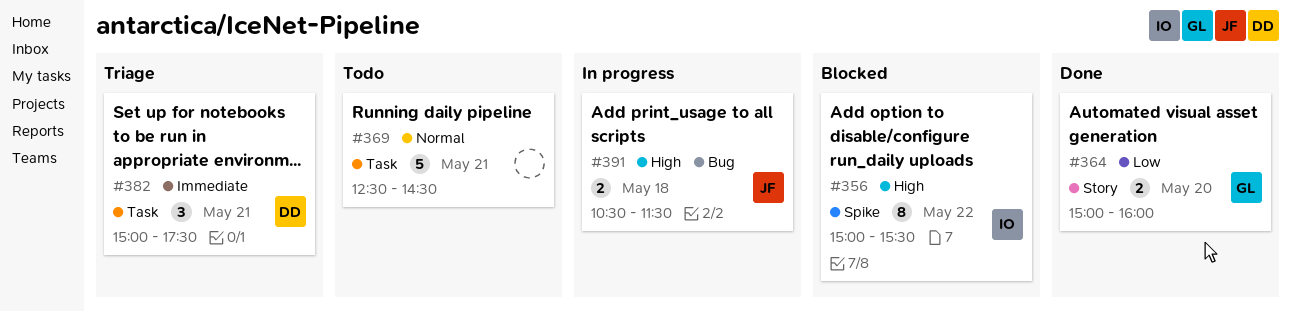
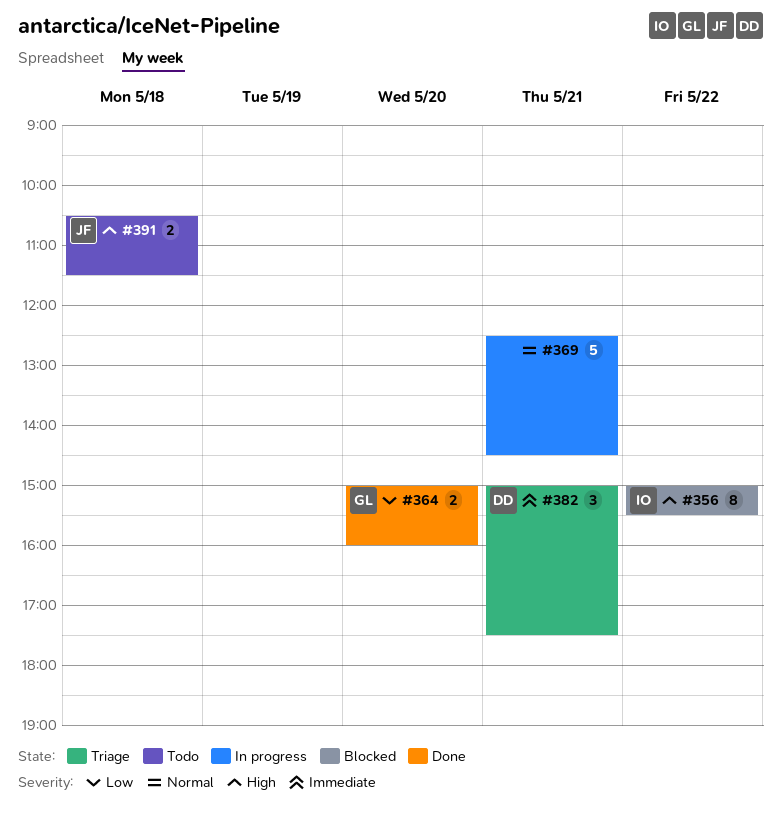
#369, status: Todo -> In progress
#391, status: In progress -> Todo

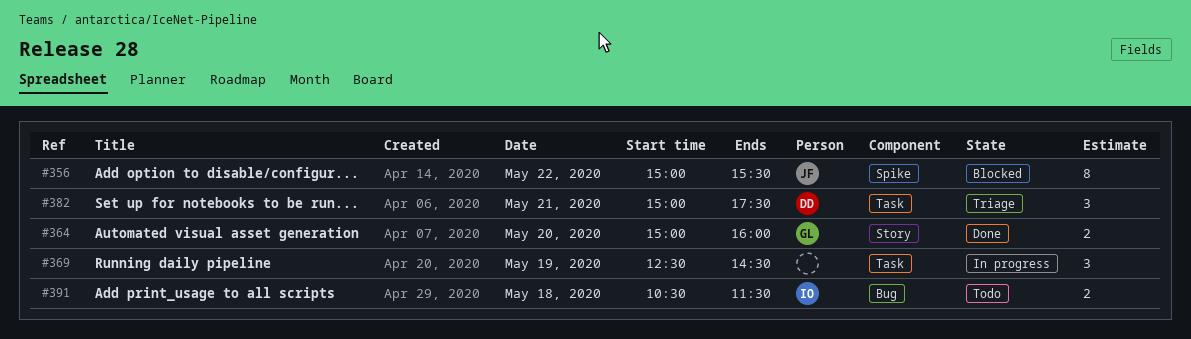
#356, owner: IO -> JF
#369, estimate: 5 -> 3
#369, day: May 21 -> May 19
#391, owner: JF -> IO

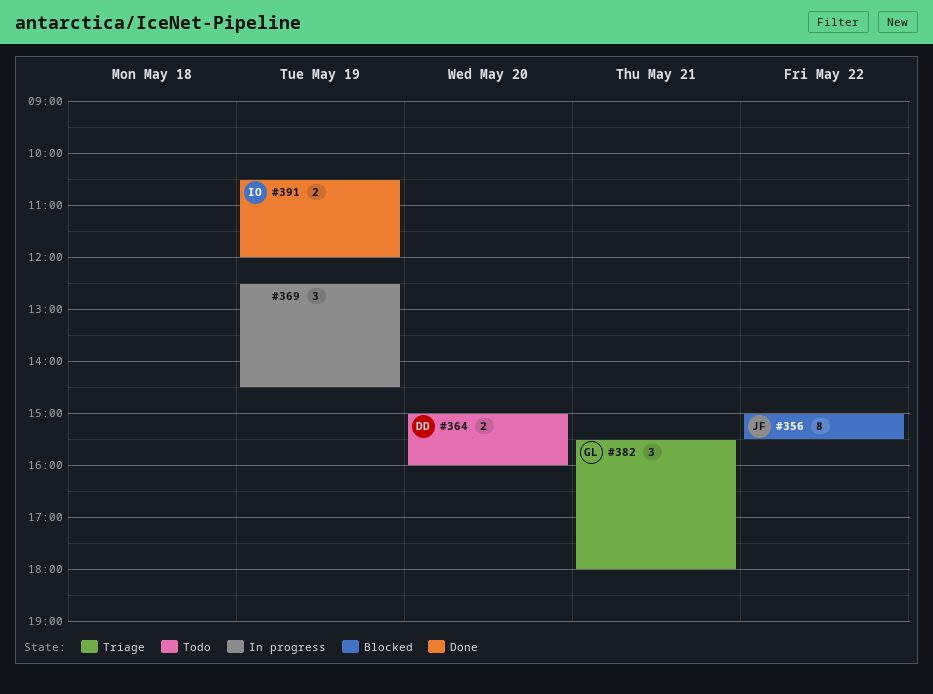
#364, status: Done -> Todo
#364, owner: GL -> DD
#382, owner: DD -> GL
#382, begins: 15:00 -> 15:30
#382, ends: 17:30 -> 18:00
#391, status: Todo -> Done
#391, day: May 18 -> May 19
#391, ends: 11:30 -> 12:00

